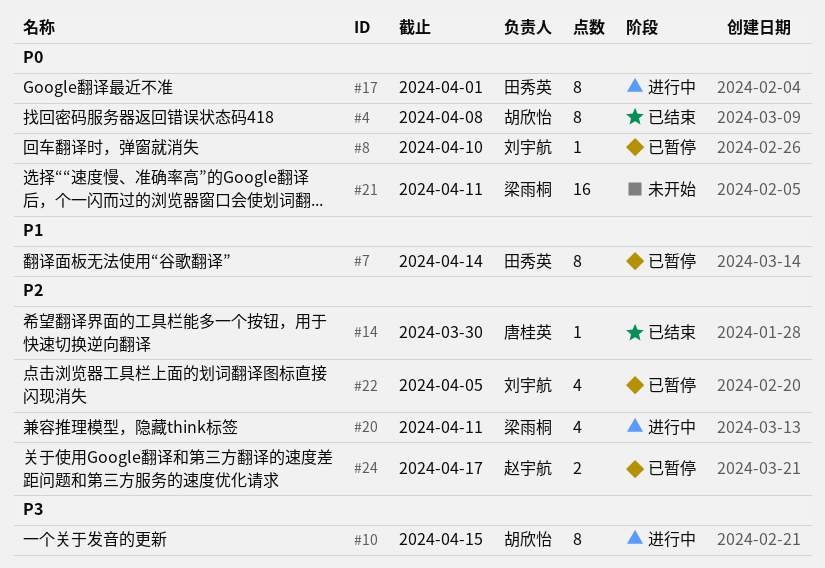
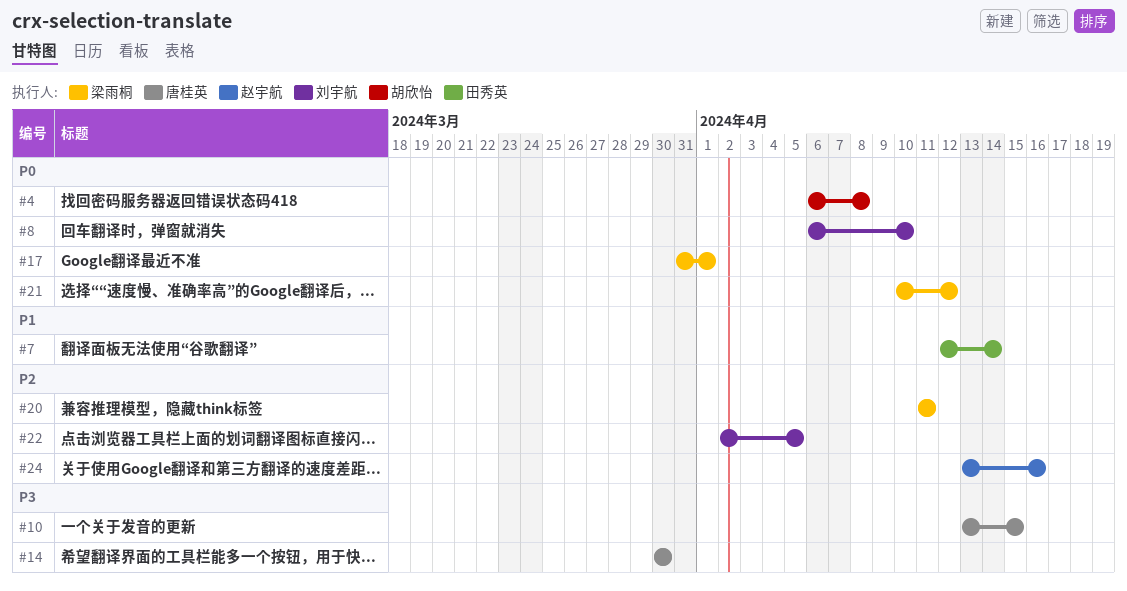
#10, owner: 胡欣怡 -> 唐桂英
#14, priority: P2 -> P3
#17, owner: 田秀英 -> 梁雨桐
#21, due: Apr 11 -> Apr 12
#24, due: Apr 17 -> Apr 16

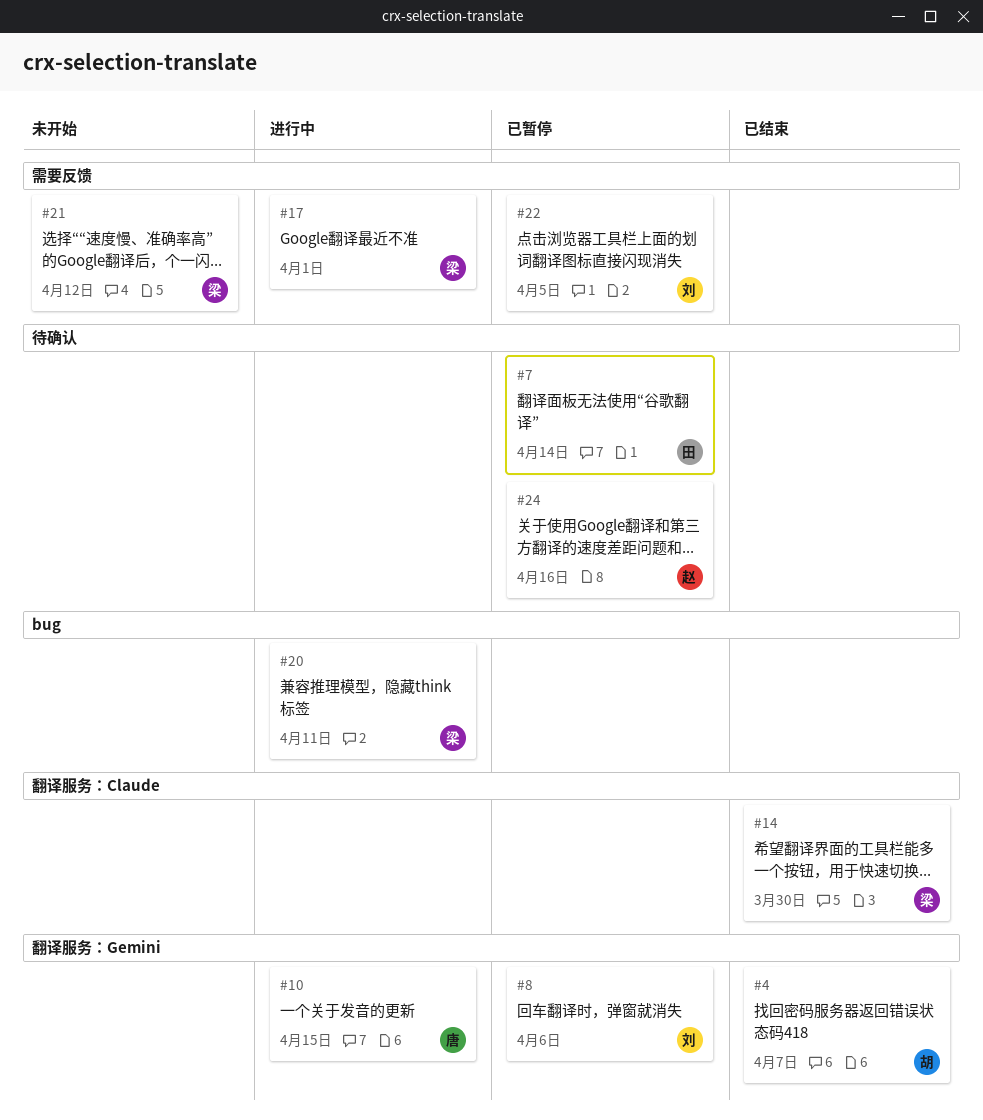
#4, due: Apr 8 -> Apr 7
#8, due: Apr 10 -> Apr 6
#14, owner: 唐桂英 -> 梁雨桐

